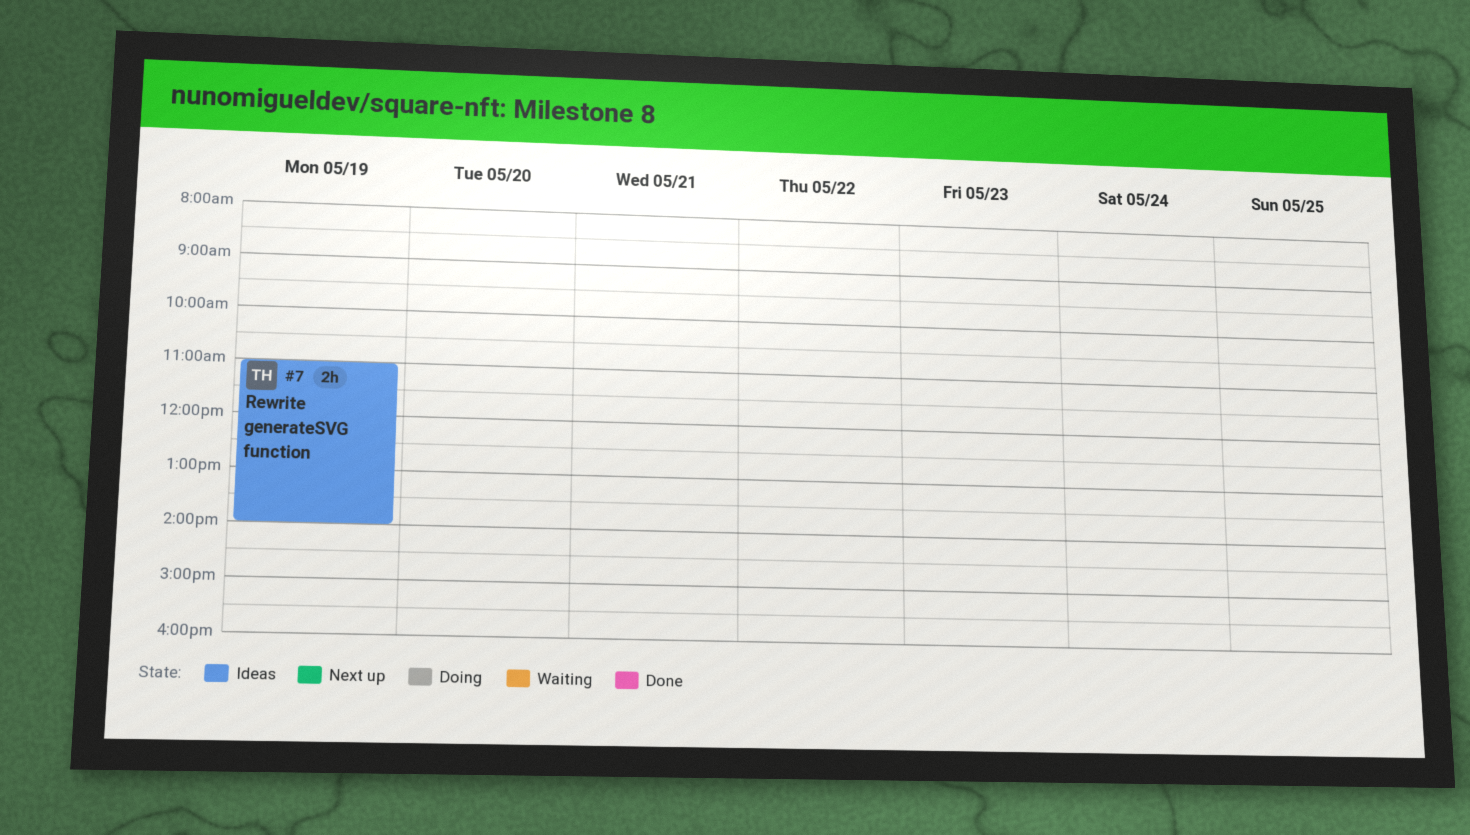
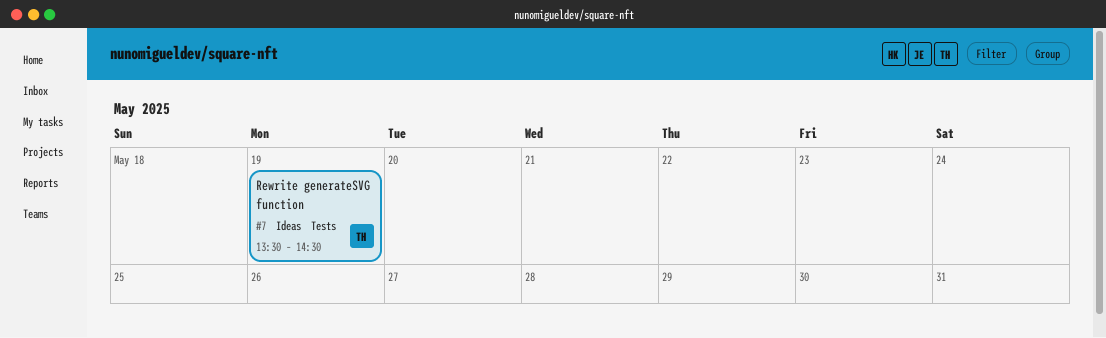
#7, begins: 11:00 -> 13:30
#7, ends: 14:00 -> 14:30

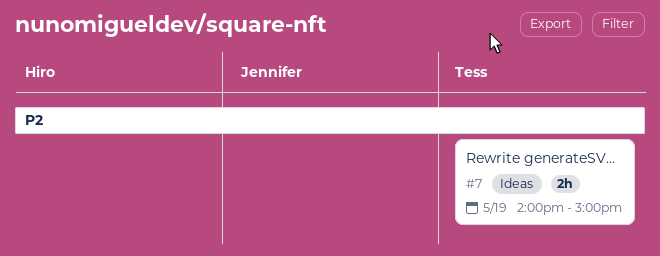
#7, begins: 13:30 -> 14:00
#7, ends: 14:30 -> 15:00

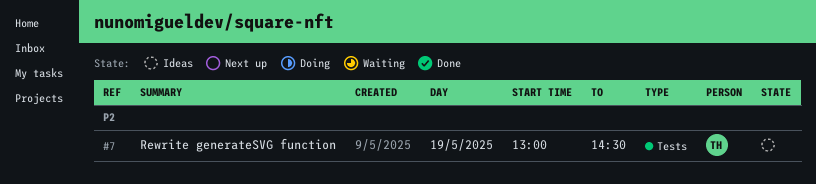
#7, begins: 14:00 -> 13:00
#7, ends: 15:00 -> 14:30

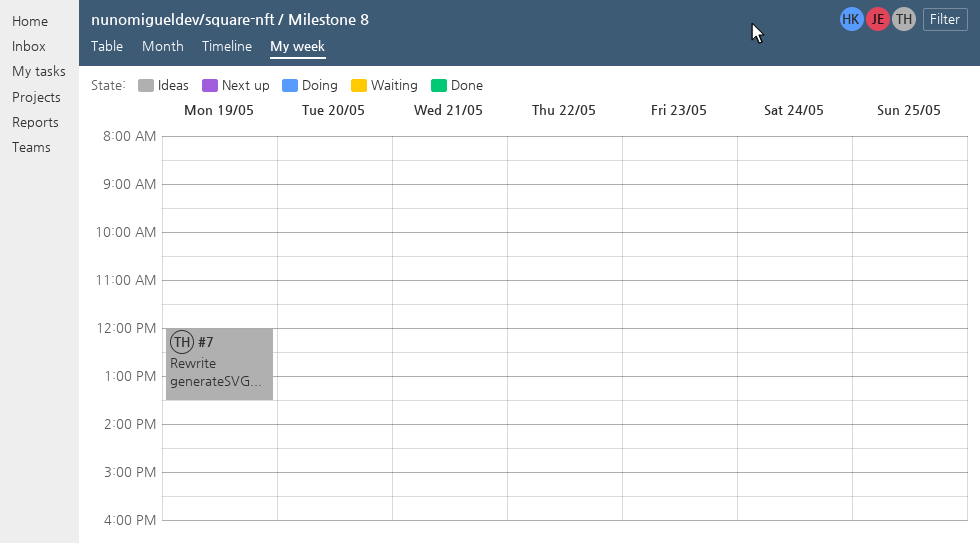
#7, begins: 13:00 -> 12:00
#7, ends: 14:30 -> 13:30

